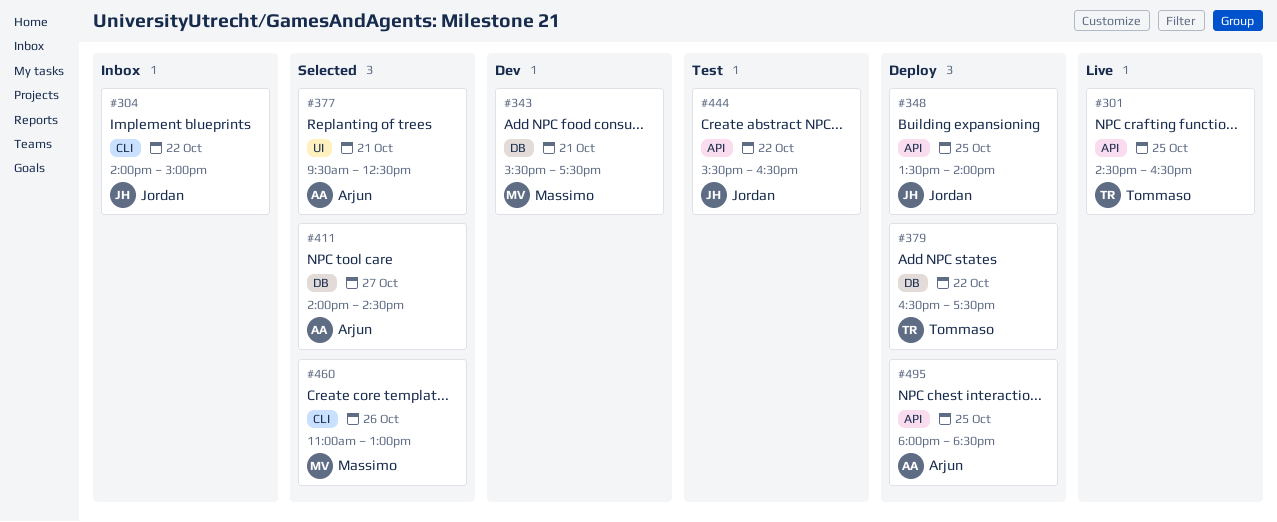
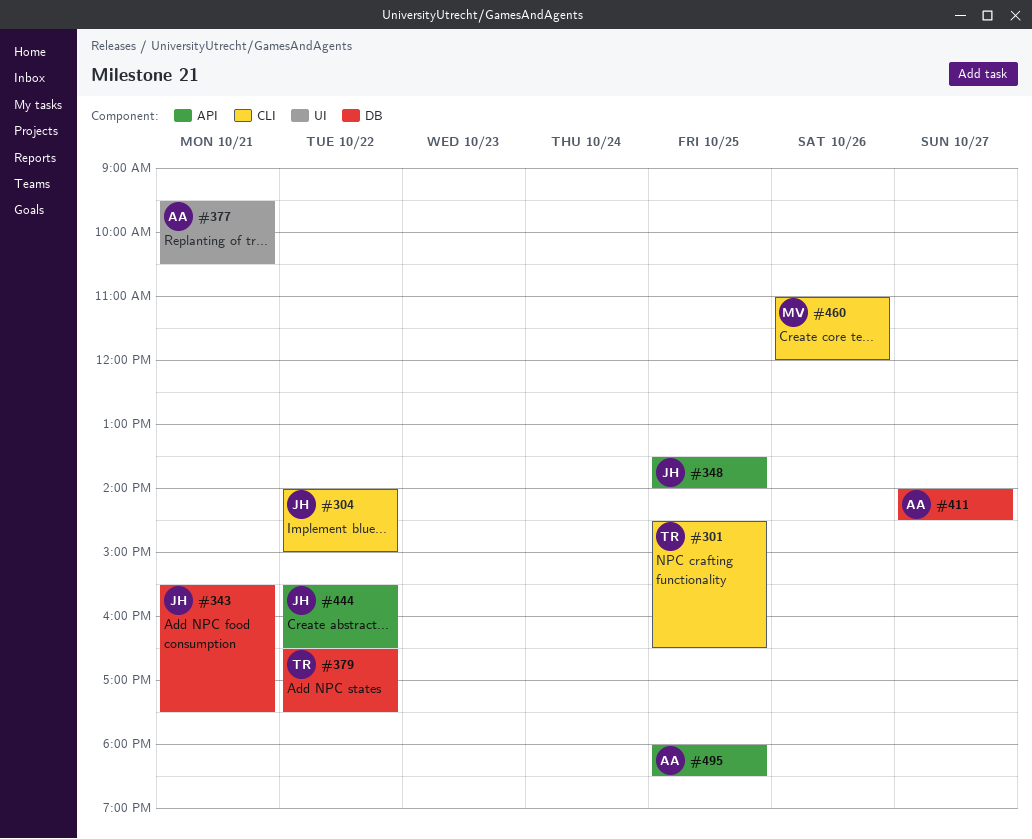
#301, label: API -> CLI
#343, owner: Massimo -> Jordan
#377, ends: 12:30 -> 10:30
#460, ends: 13:00 -> 12:00

